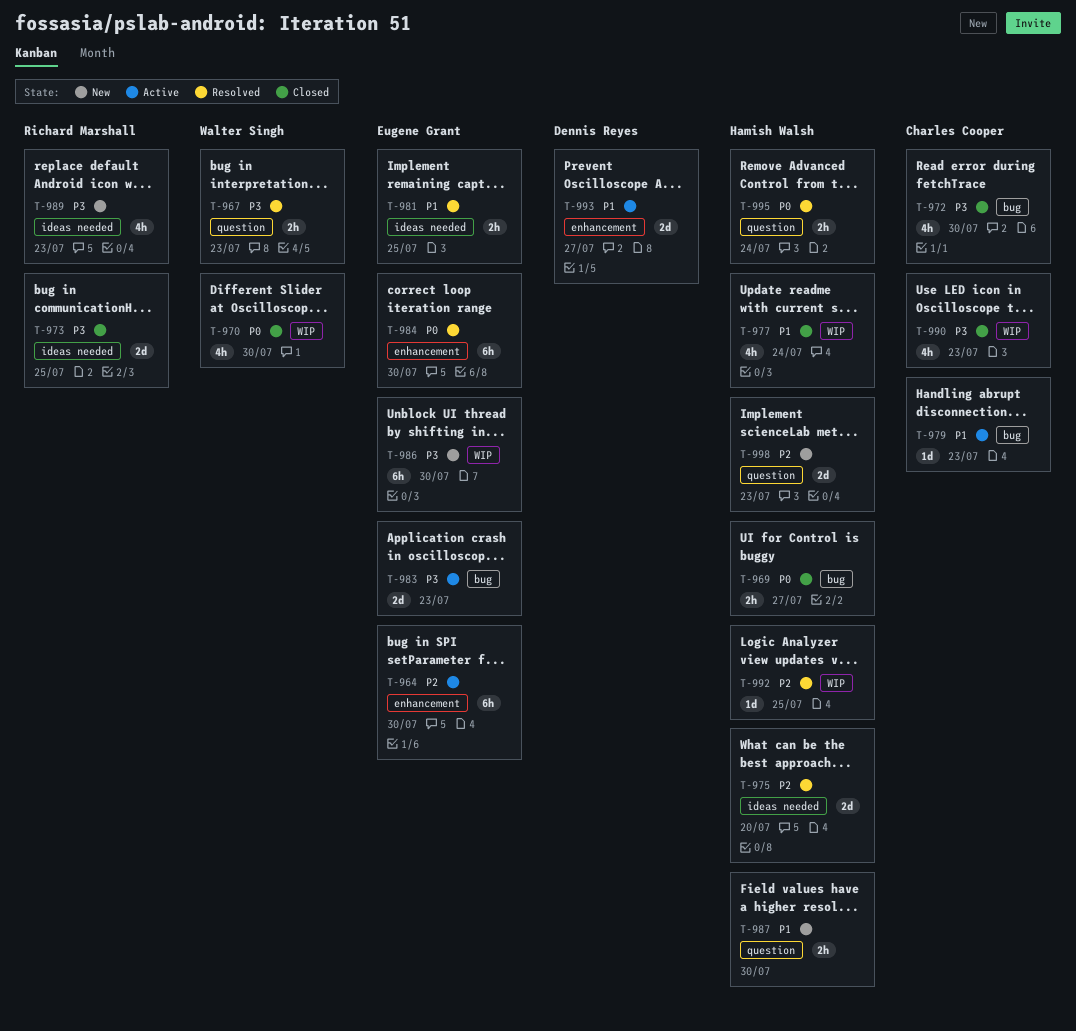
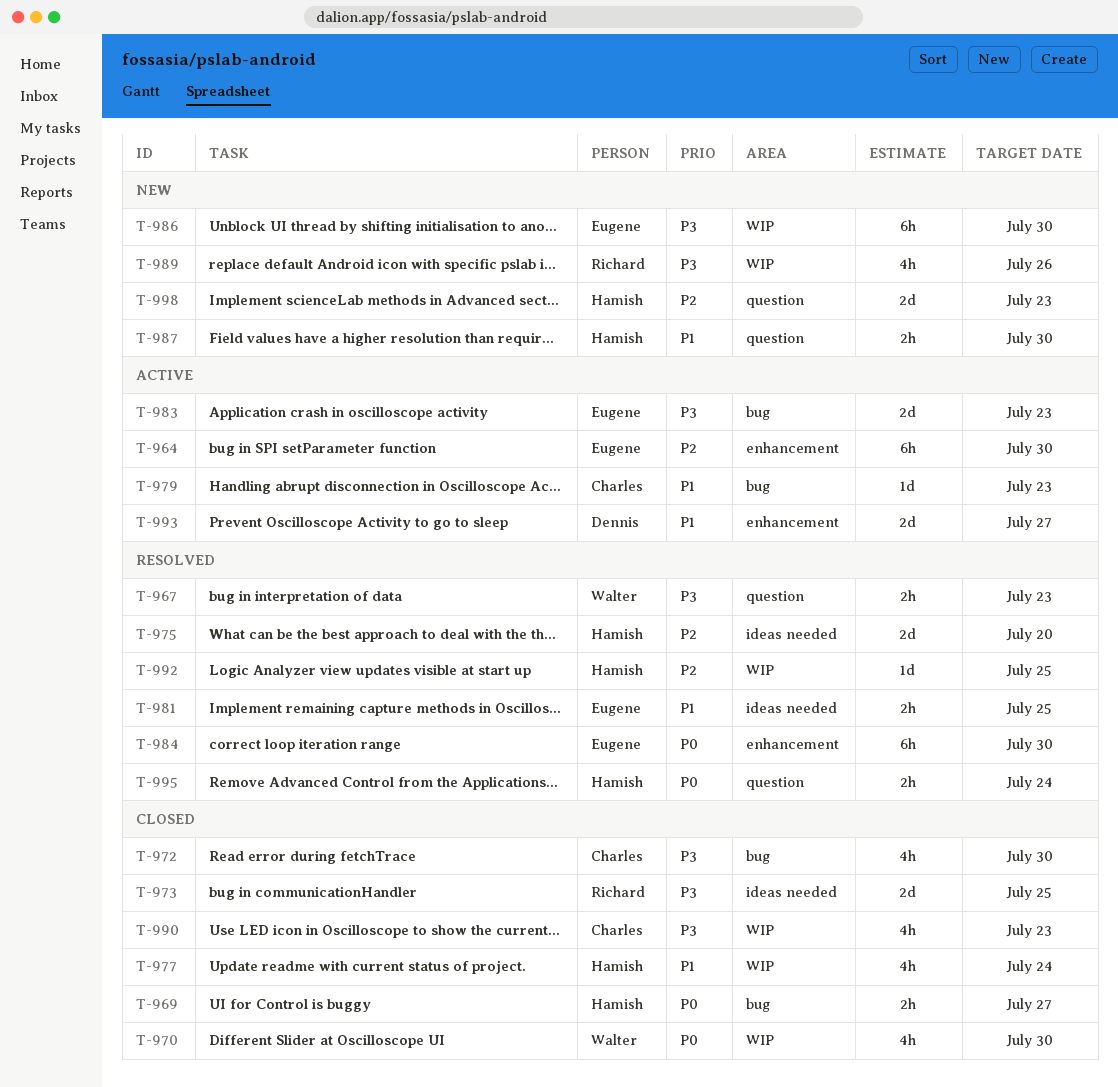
T-989, label: ideas needed -> WIP
T-989, due: Jul 23 -> Jul 26

